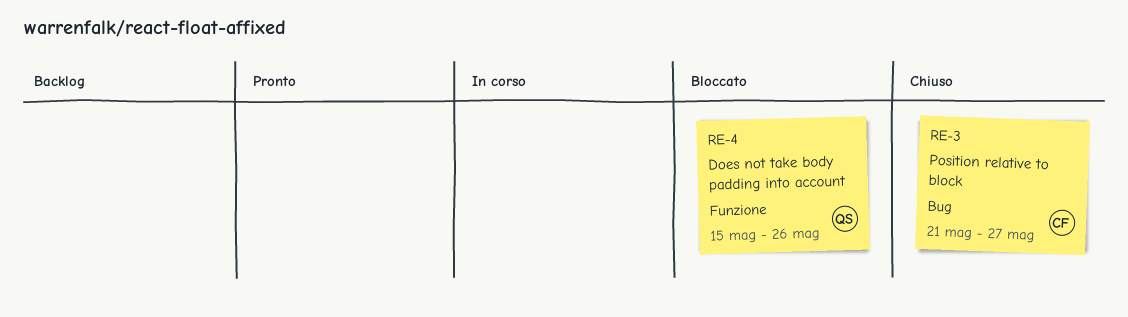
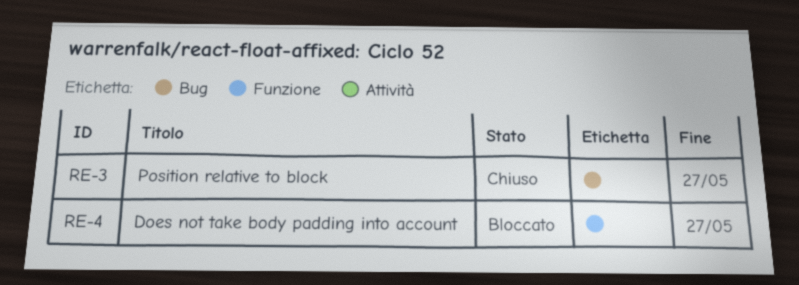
RE-4, due: May 26 -> May 27

